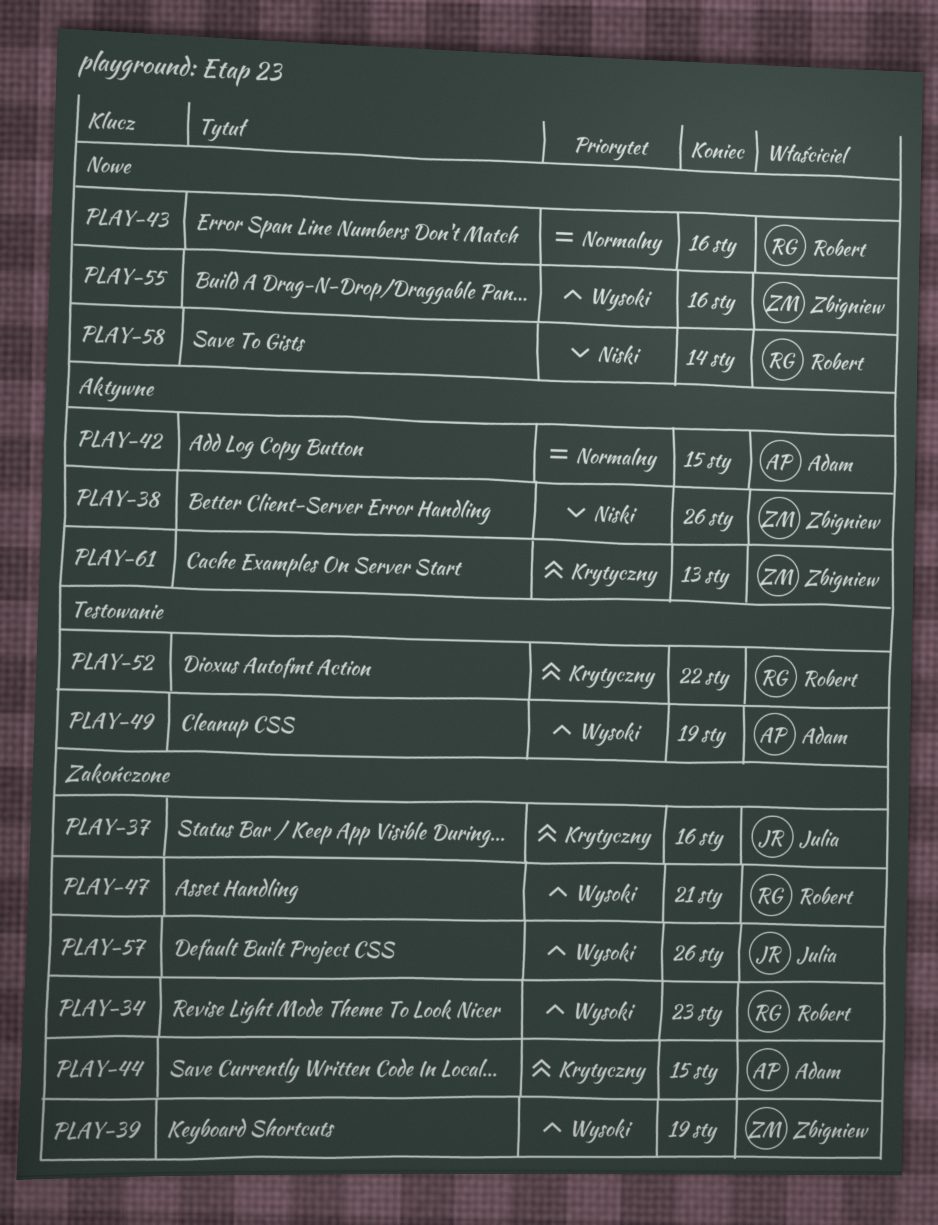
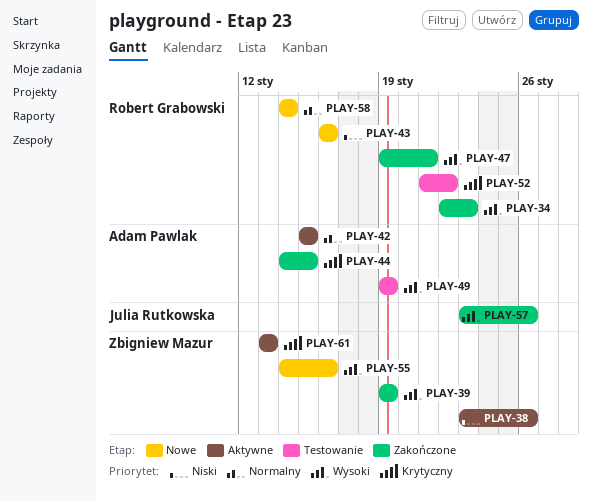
PLAY-37: present -> none
PLAY-43, priority: Normalny -> Niski
PLAY-58, priority: Niski -> Normalny

